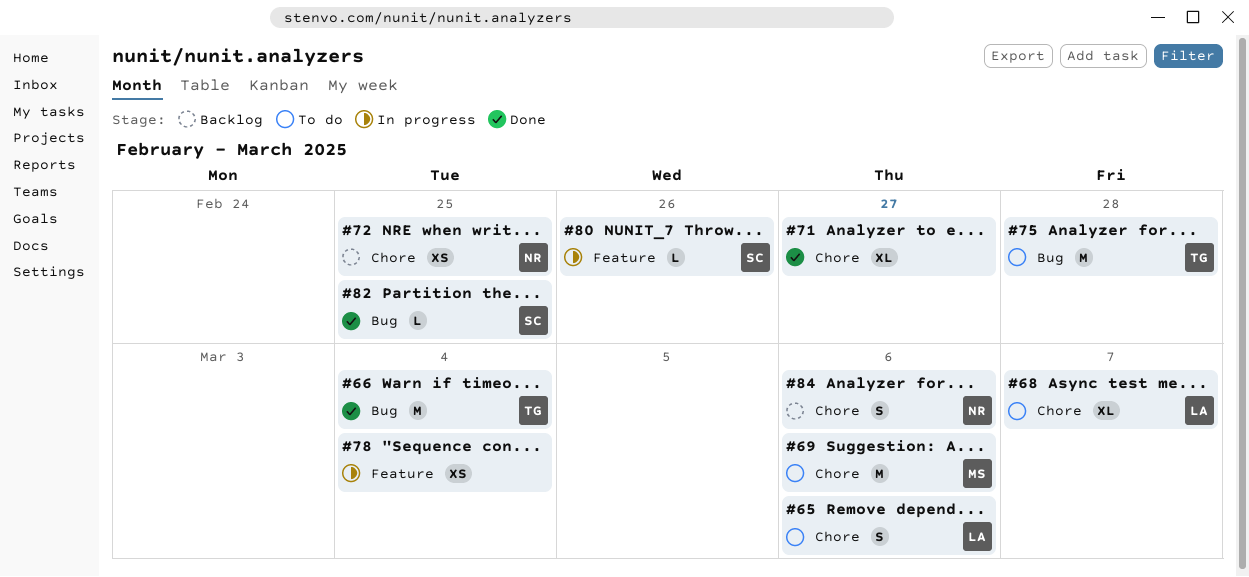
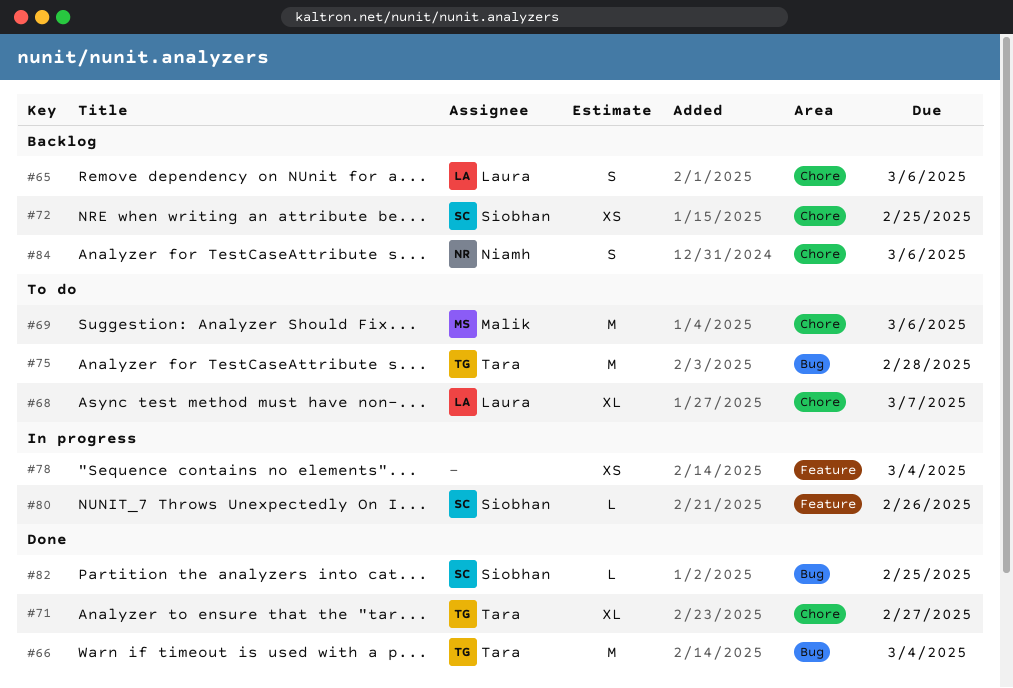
#65, status: To do -> Backlog
#71, owner: none -> Tara
#72, owner: Niamh -> Siobhan

